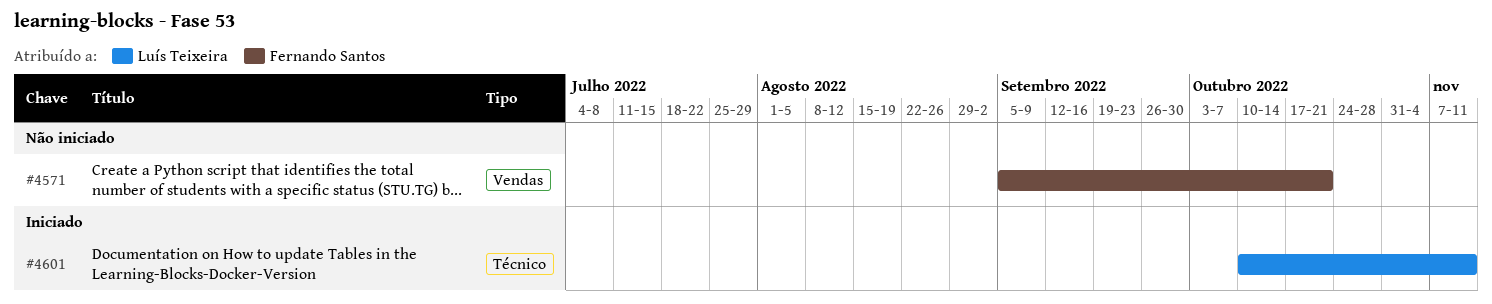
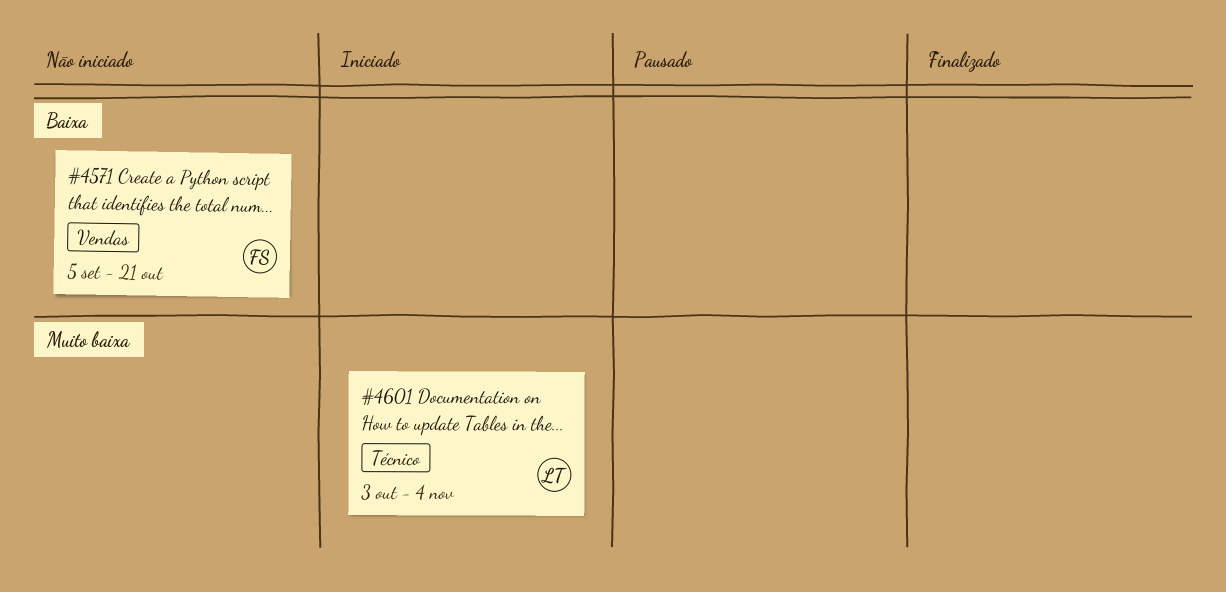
#4601, start: Oct 10 -> Oct 3
#4601, due: Nov 11 -> Nov 4

